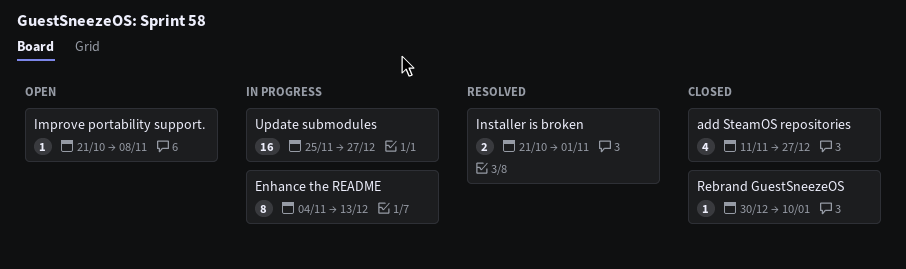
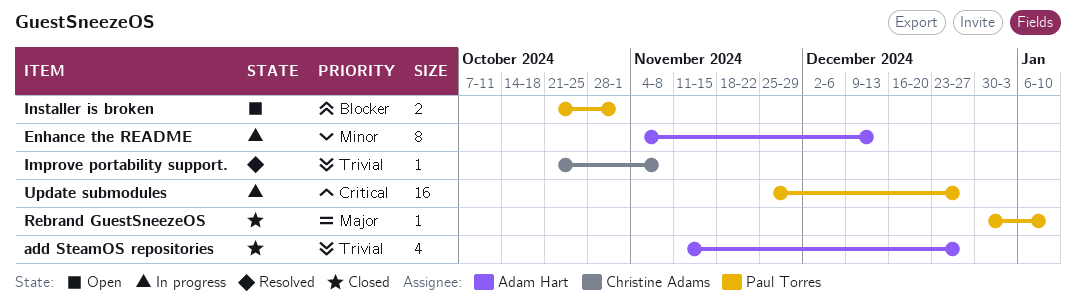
Improve portability support., status: Open -> Resolved
Installer is broken, status: Resolved -> Open

